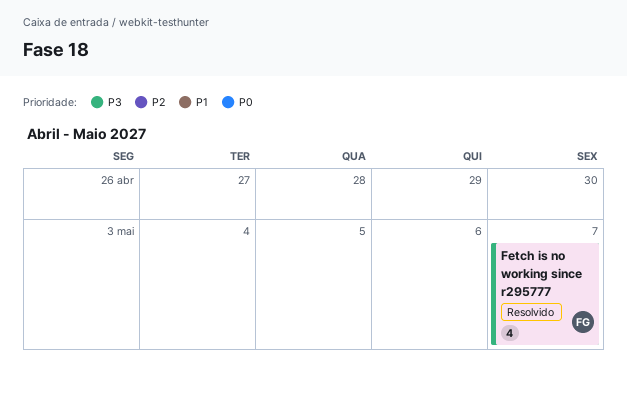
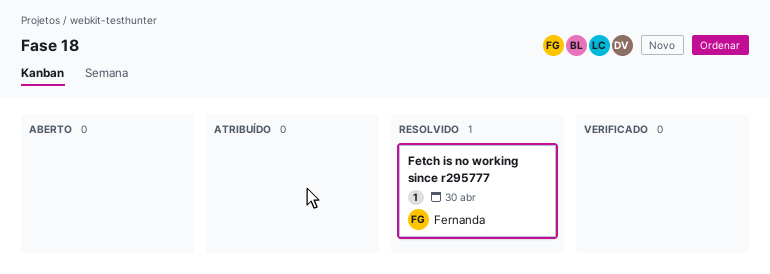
Fetch is no working since r295777, estimate: 4 -> 1
Fetch is no working since r295777, due: May 7 -> Apr 30

